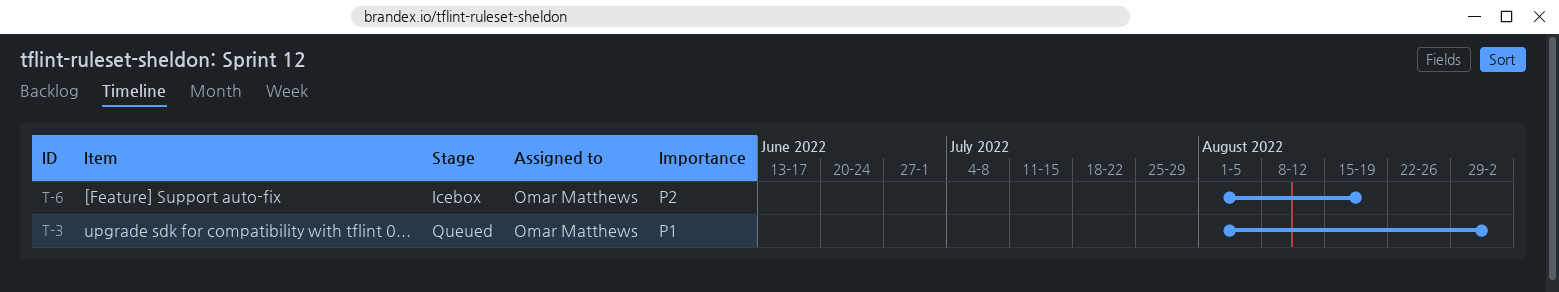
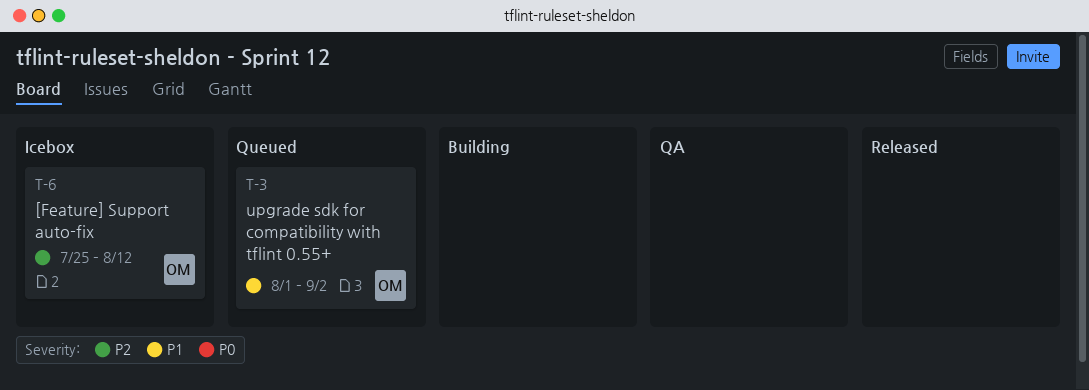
T-6, start: Aug 1 -> Jul 25
T-6, due: Aug 19 -> Aug 12

